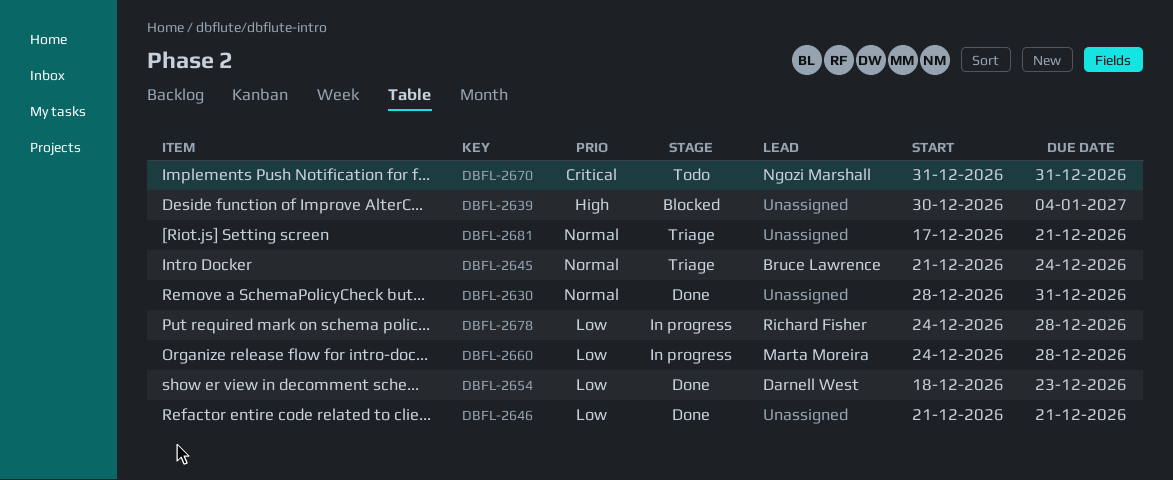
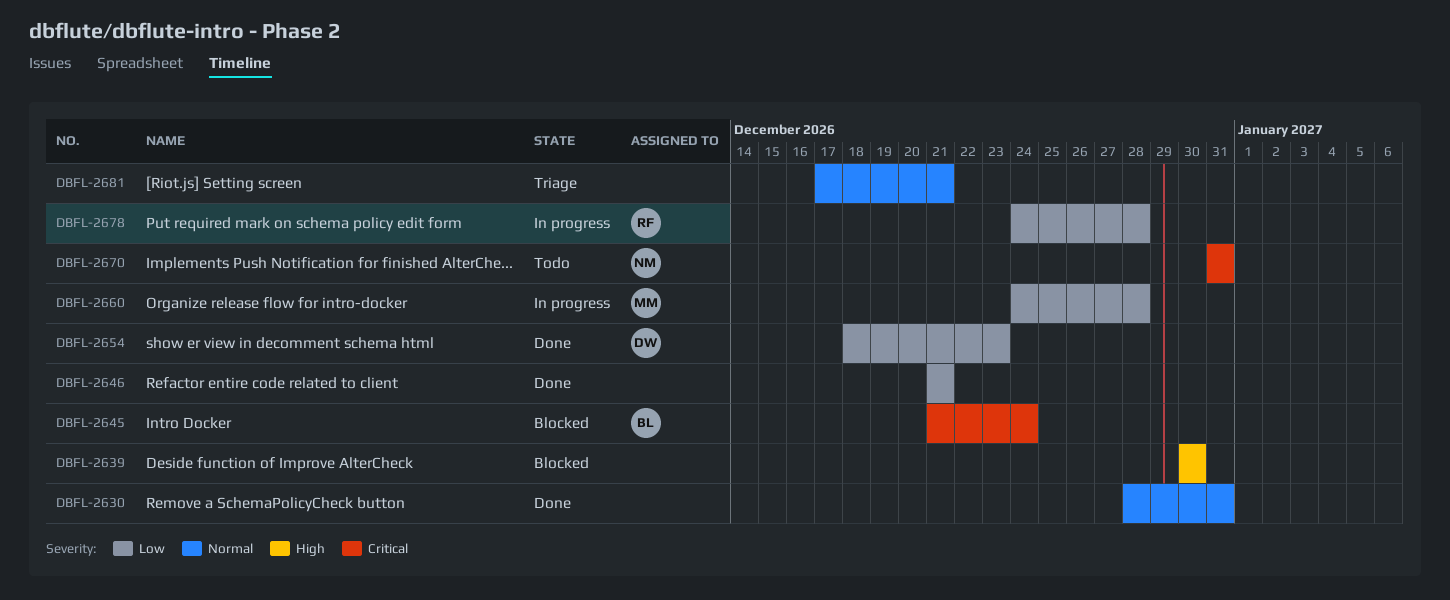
DBFL-2639, due: Jan 4 -> Dec 30
DBFL-2645, status: Triage -> Blocked
DBFL-2645, priority: Normal -> Critical

